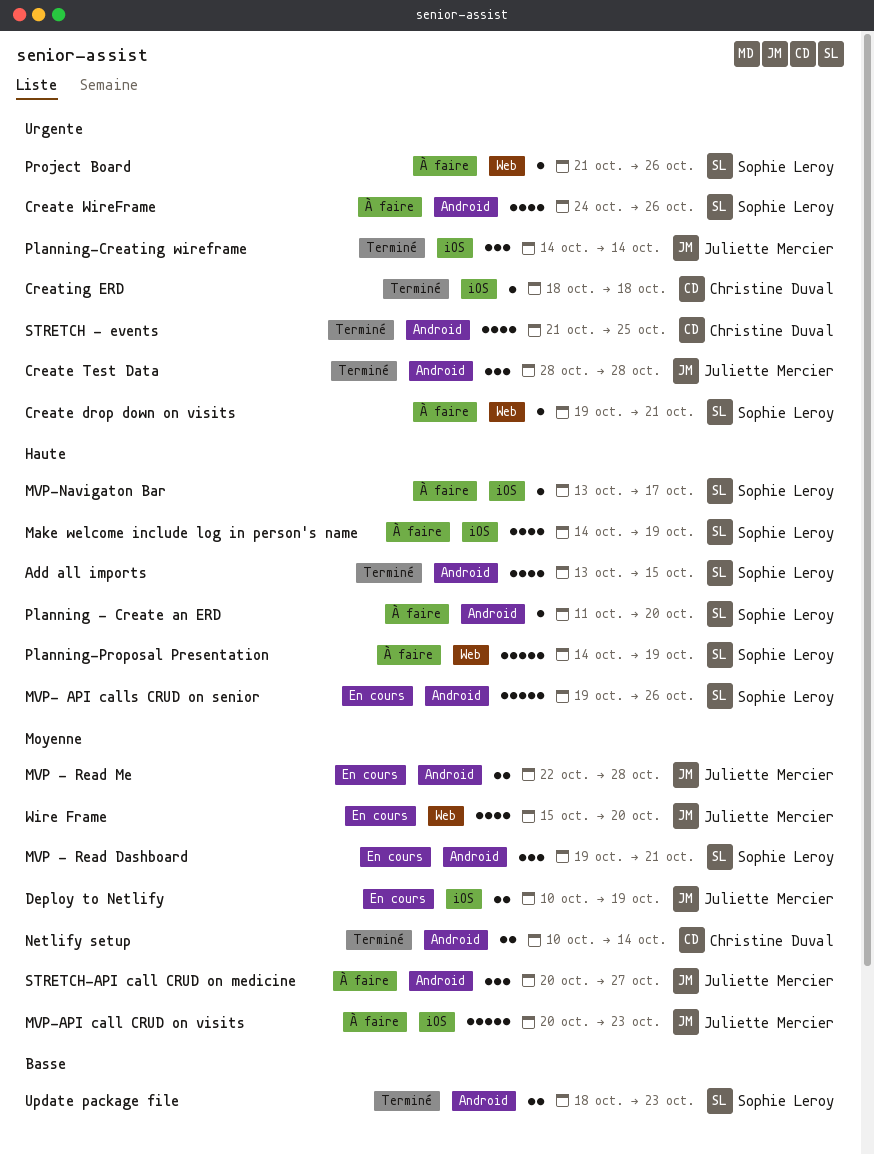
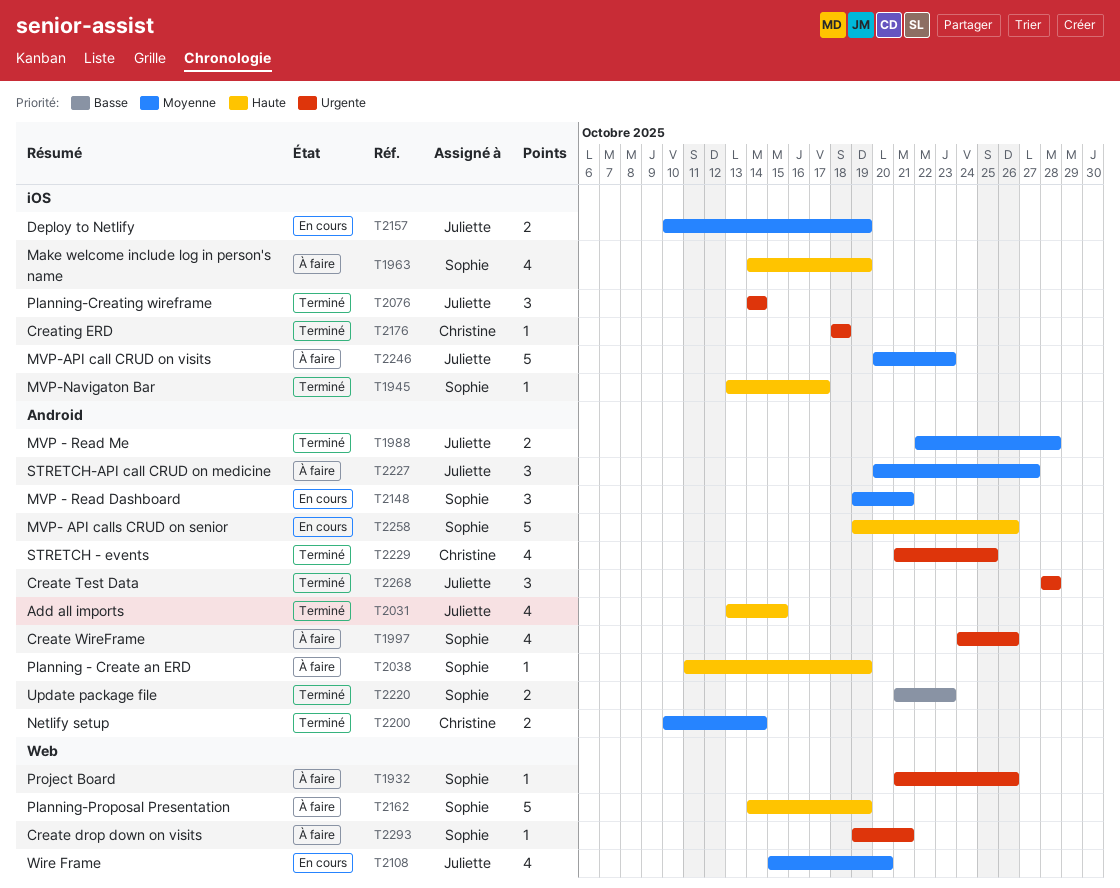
Add all imports, owner: Sophie Leroy -> Juliette Mercier
MVP - Read Me, status: En cours -> Terminé
MVP-Navigaton Bar, status: À faire -> Terminé
Planning - Create an ERD, due: Oct 20 -> Oct 19
Update package file, start: Oct 18 -> Oct 21

